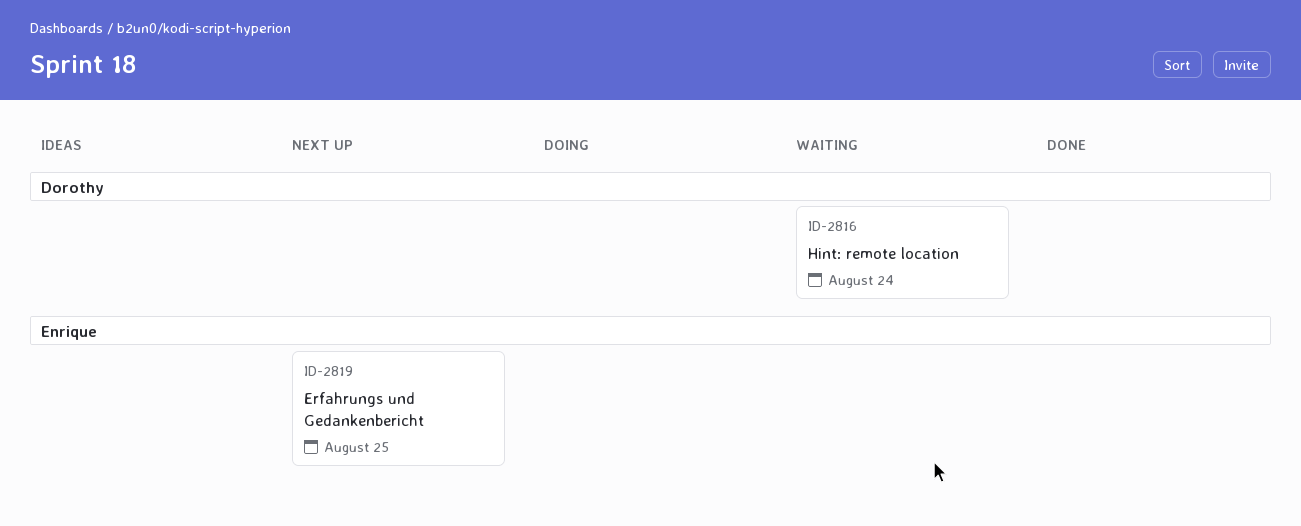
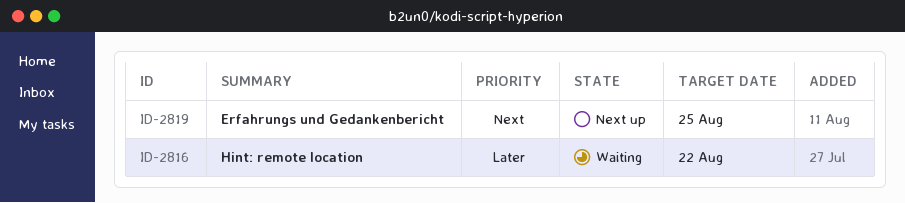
ID-2816, due: Aug 24 -> Aug 22

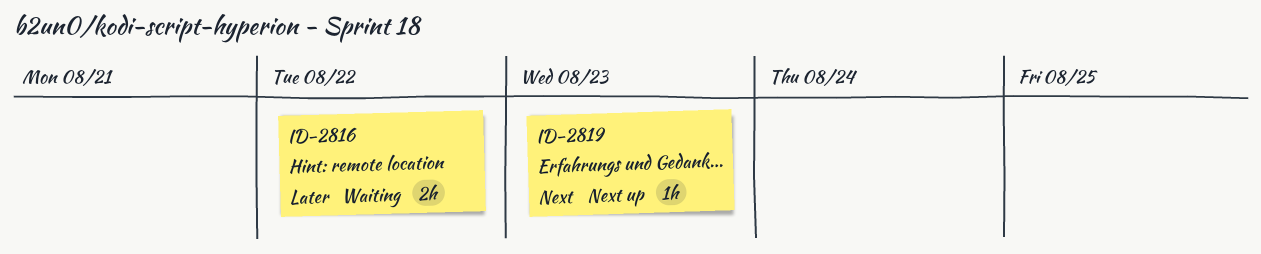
ID-2819, due: Aug 25 -> Aug 23

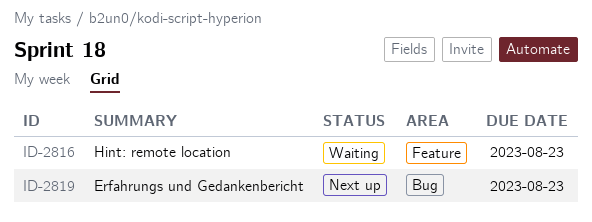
ID-2816, due: Aug 22 -> Aug 23

